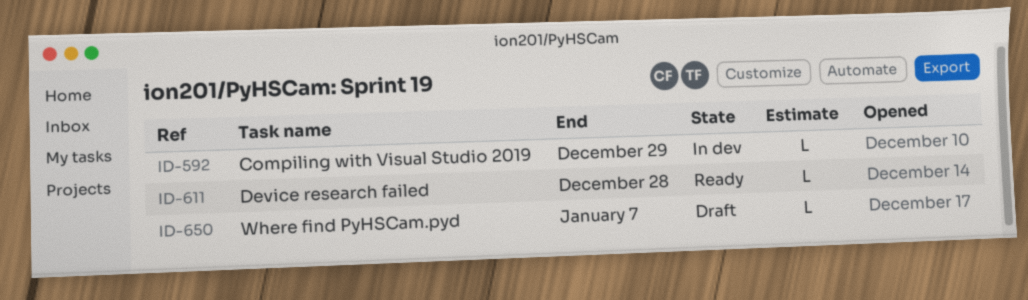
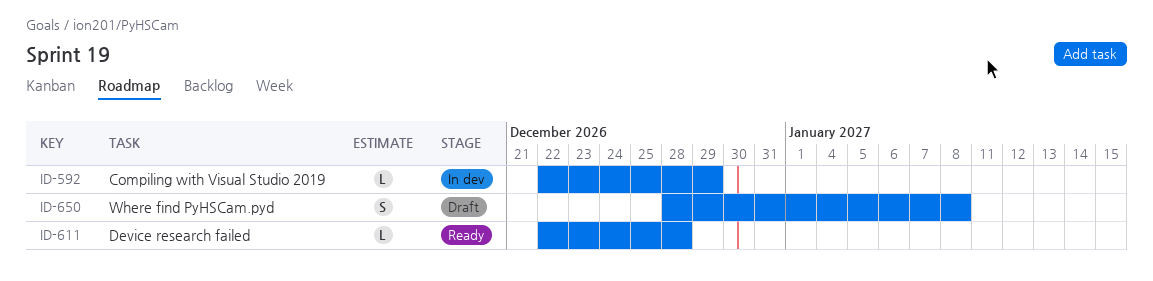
ID-650, estimate: L -> S
ID-650, due: Jan 7 -> Jan 8

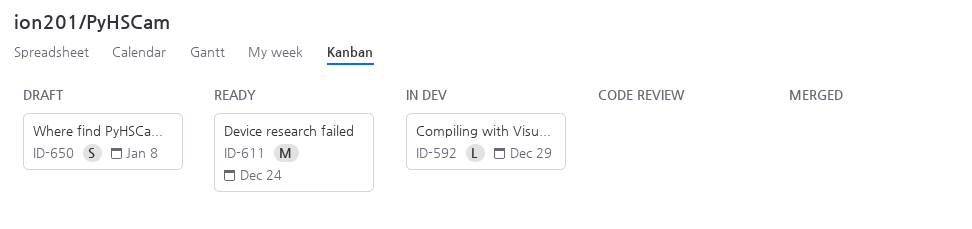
ID-611, estimate: L -> M
ID-611, due: Dec 28 -> Dec 24

